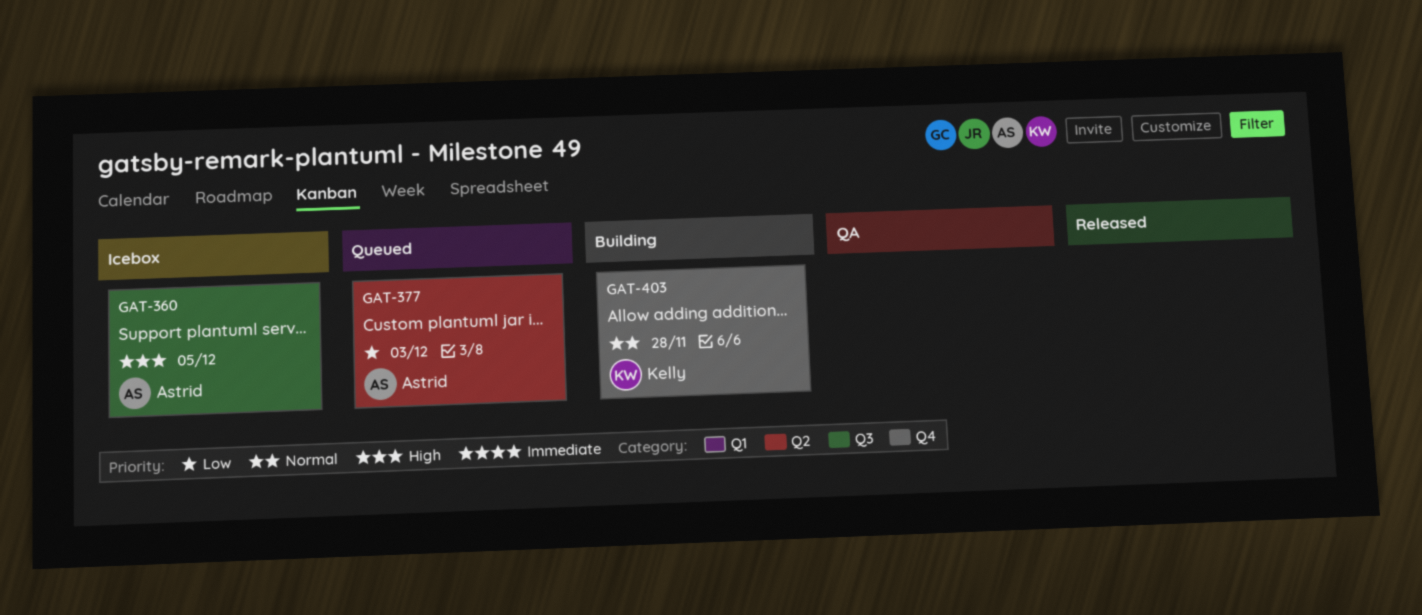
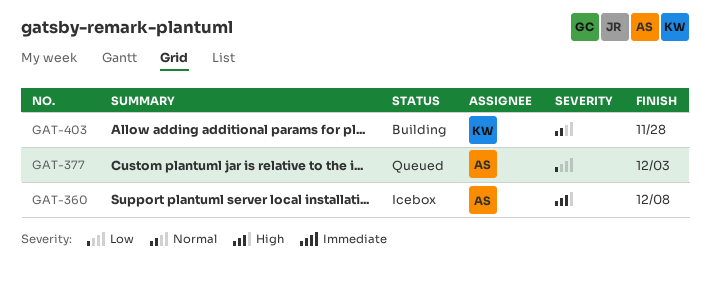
GAT-360, due: Dec 5 -> Dec 8

